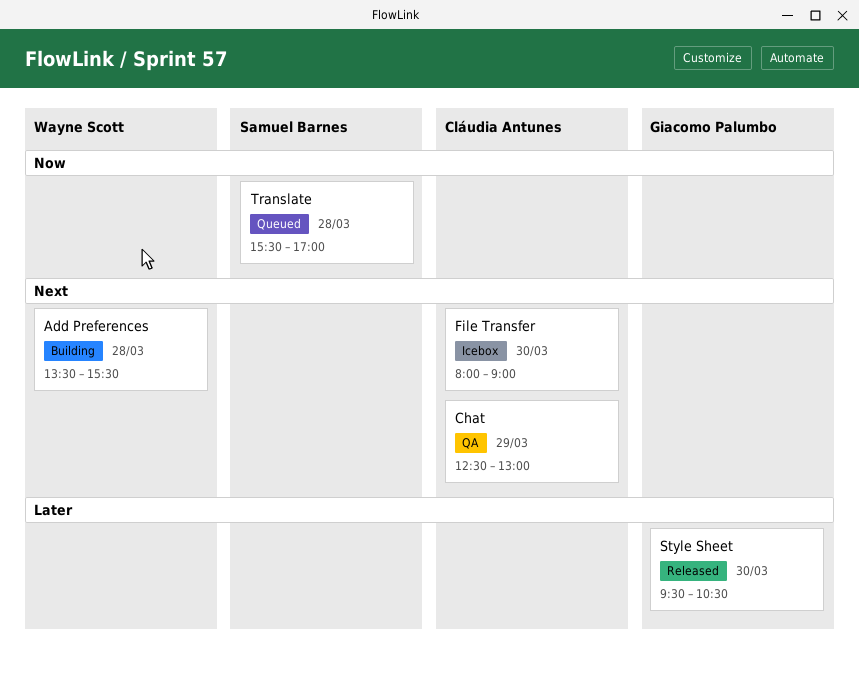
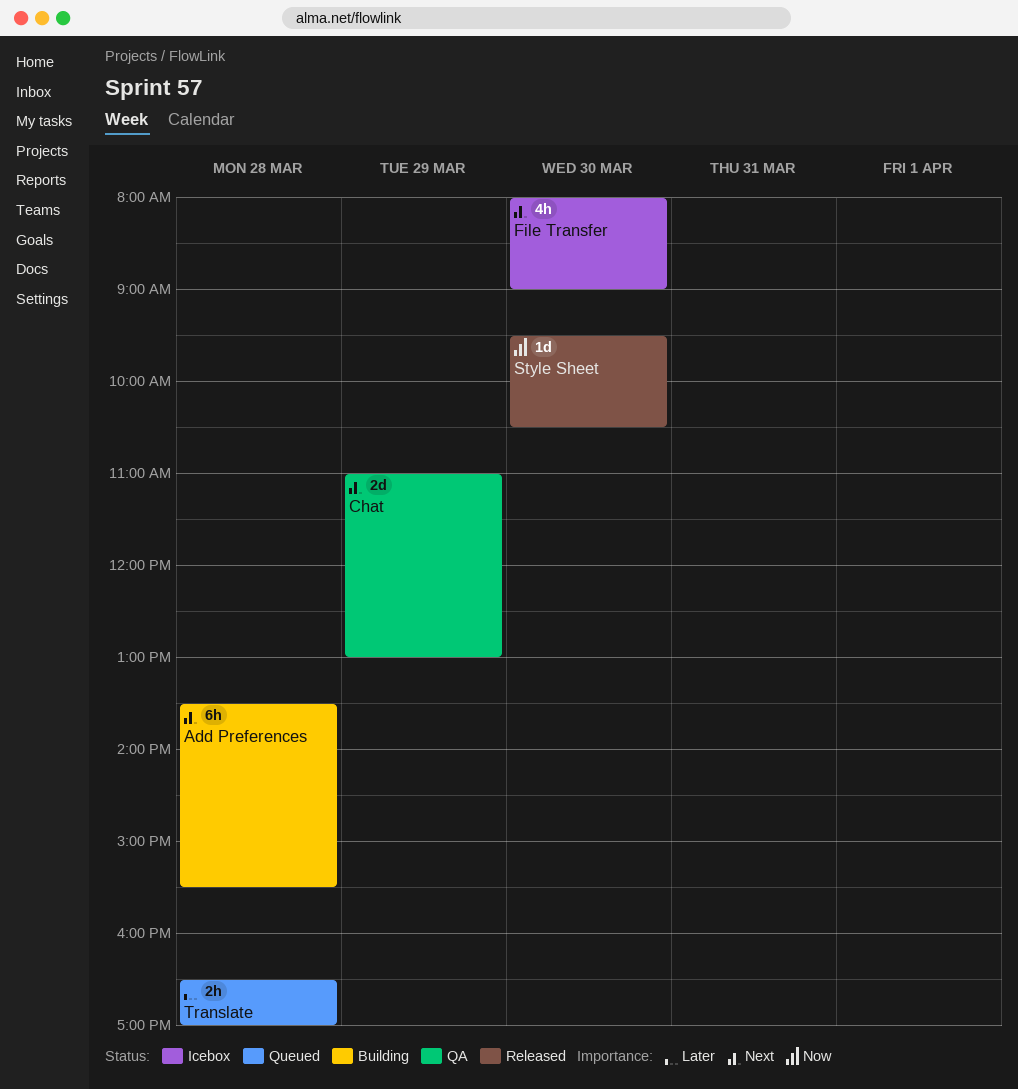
Chat, begins: 12:30 -> 11:00
Style Sheet, priority: Later -> Now
Translate, priority: Now -> Later
Translate, begins: 15:30 -> 16:30

